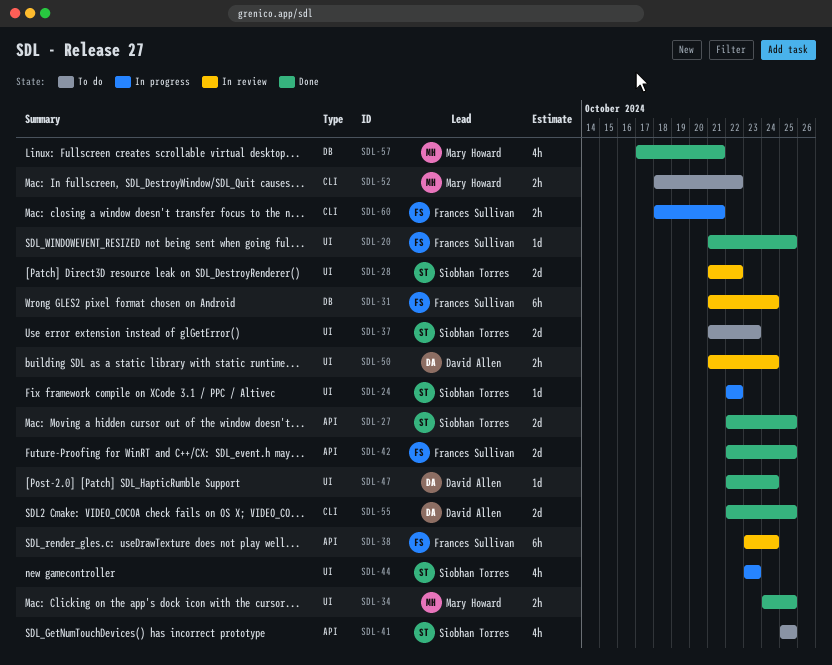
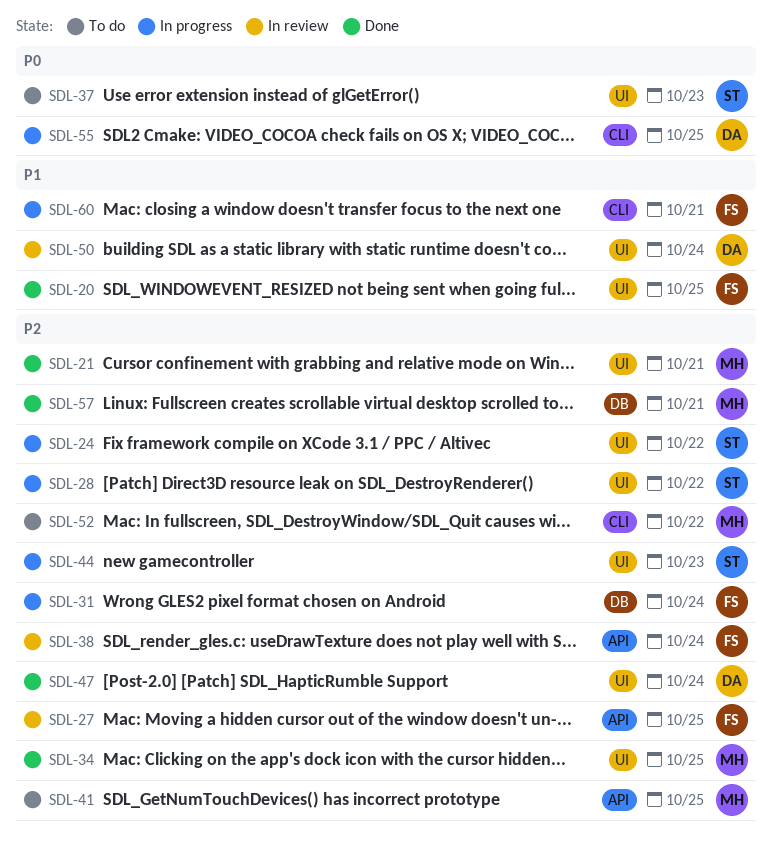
SDL-21: none -> present
SDL-27, status: Done -> In review
SDL-27, owner: Siobhan Torres -> Frances Sullivan
SDL-28, status: In review -> In progress
SDL-31, status: In review -> In progress
SDL-41, owner: Siobhan Torres -> Mary Howard
SDL-42: present -> none
SDL-55, status: Done -> In progress

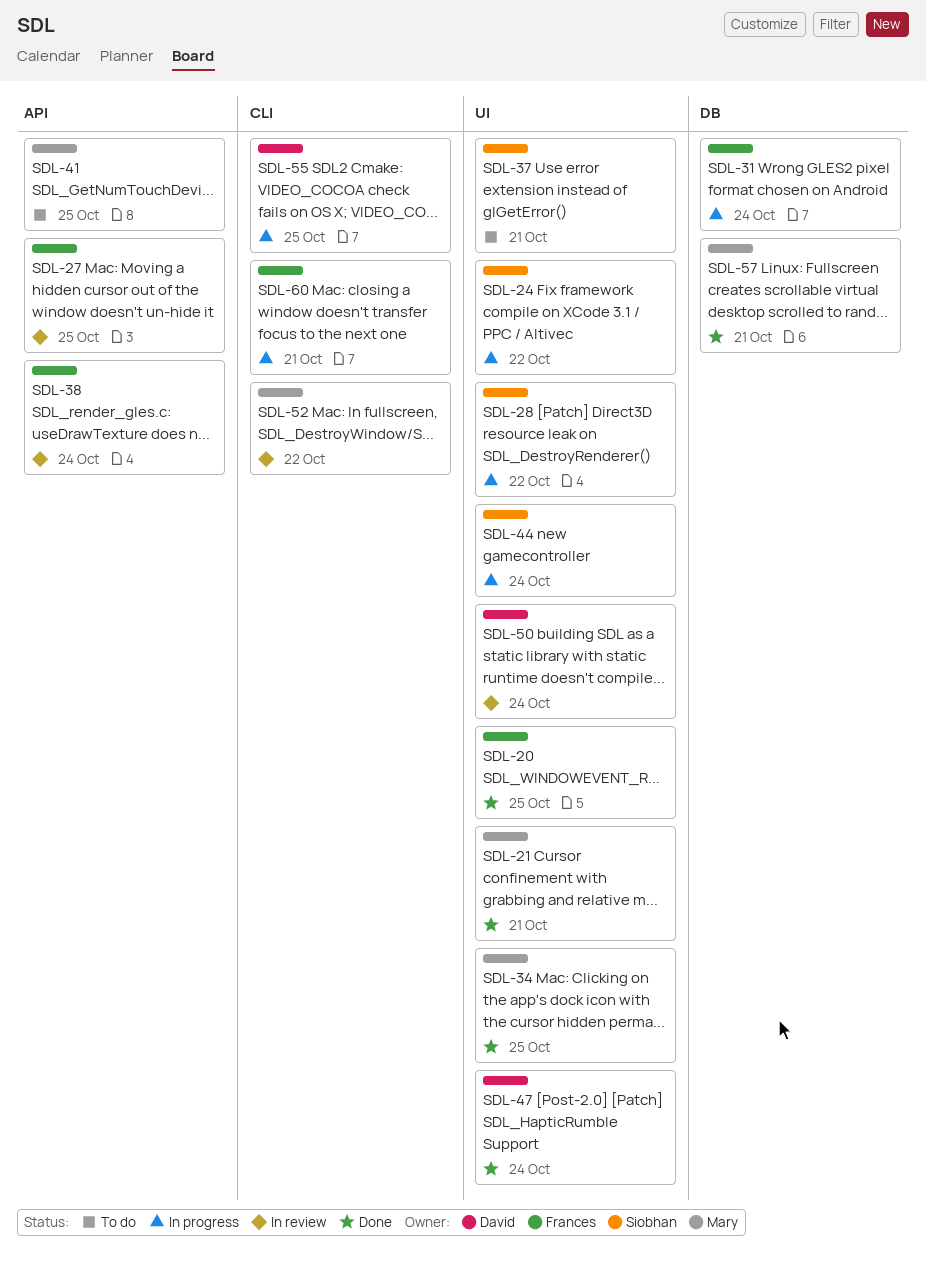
SDL-37, due: Oct 23 -> Oct 21
SDL-44, due: Oct 23 -> Oct 24
SDL-52, status: To do -> In review

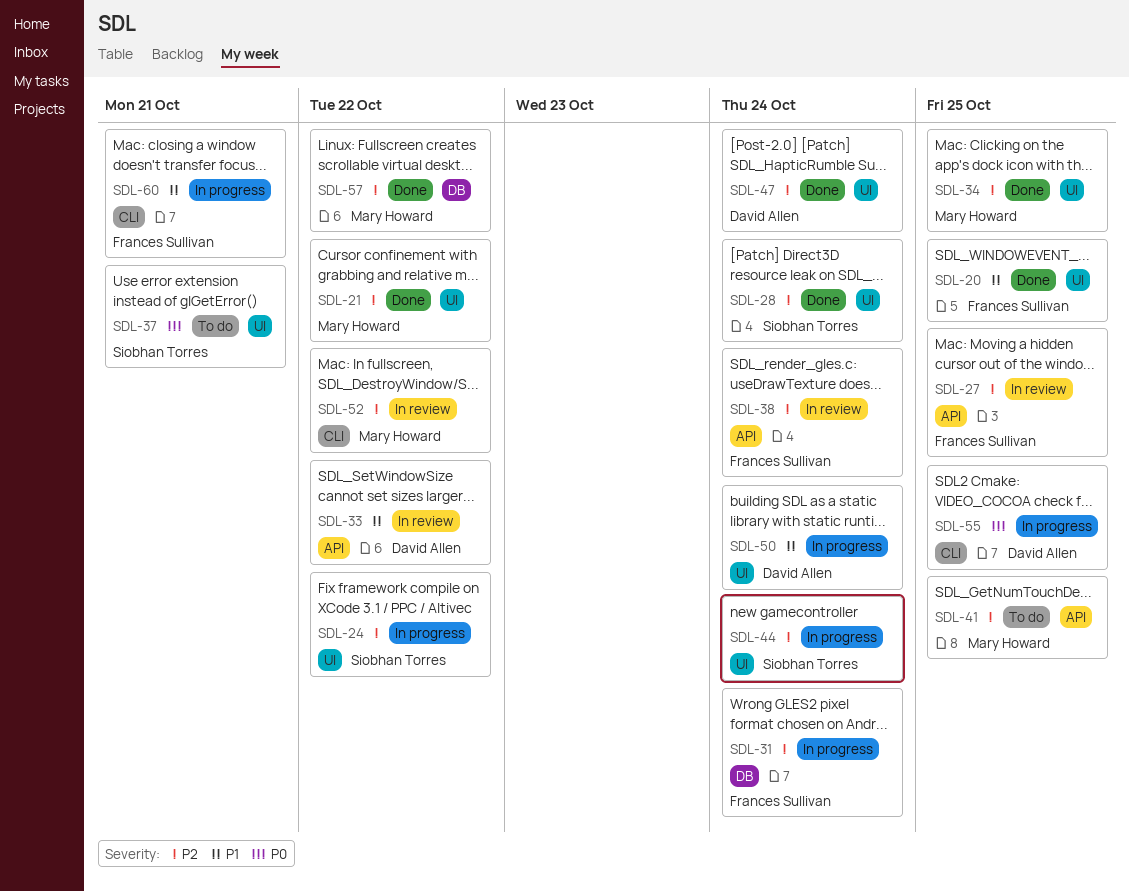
SDL-21, due: Oct 21 -> Oct 22
SDL-28, status: In progress -> Done
SDL-28, due: Oct 22 -> Oct 24
SDL-33: none -> present
SDL-50, status: In review -> In progress
SDL-57, due: Oct 21 -> Oct 22

